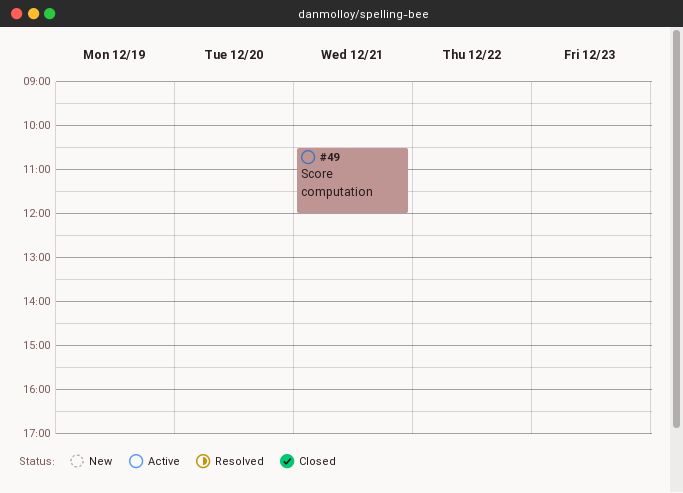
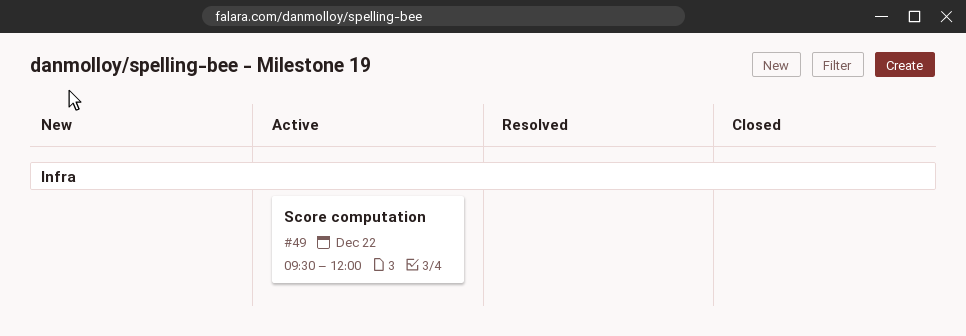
#49, day: Dec 21 -> Dec 22
#49, begins: 10:30 -> 09:30

